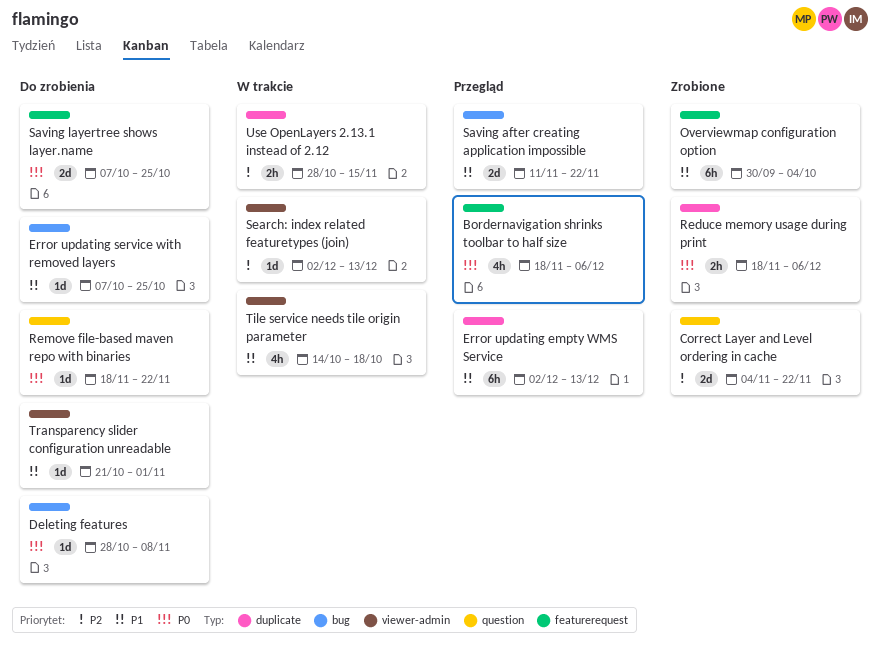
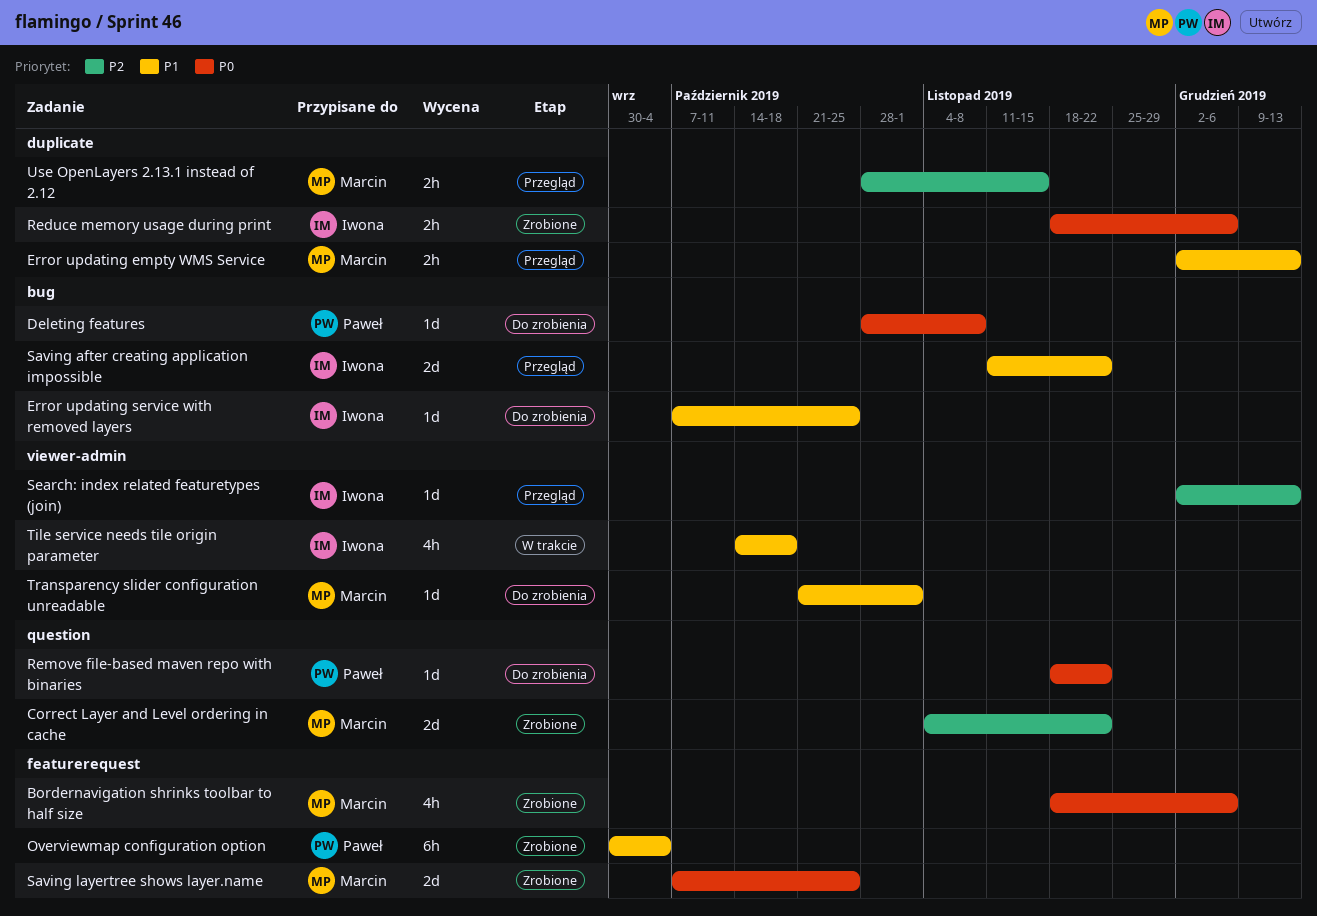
Bordernavigation shrinks toolbar to half size, status: Przegląd -> Zrobione
Error updating empty WMS Service, estimate: 6h -> 2h
Saving layertree shows layer.name, status: Do zrobienia -> Zrobione
Search: index related featuretypes (join), status: W trakcie -> Przegląd
Use OpenLayers 2.13.1 instead of 2.12, status: W trakcie -> Przegląd

